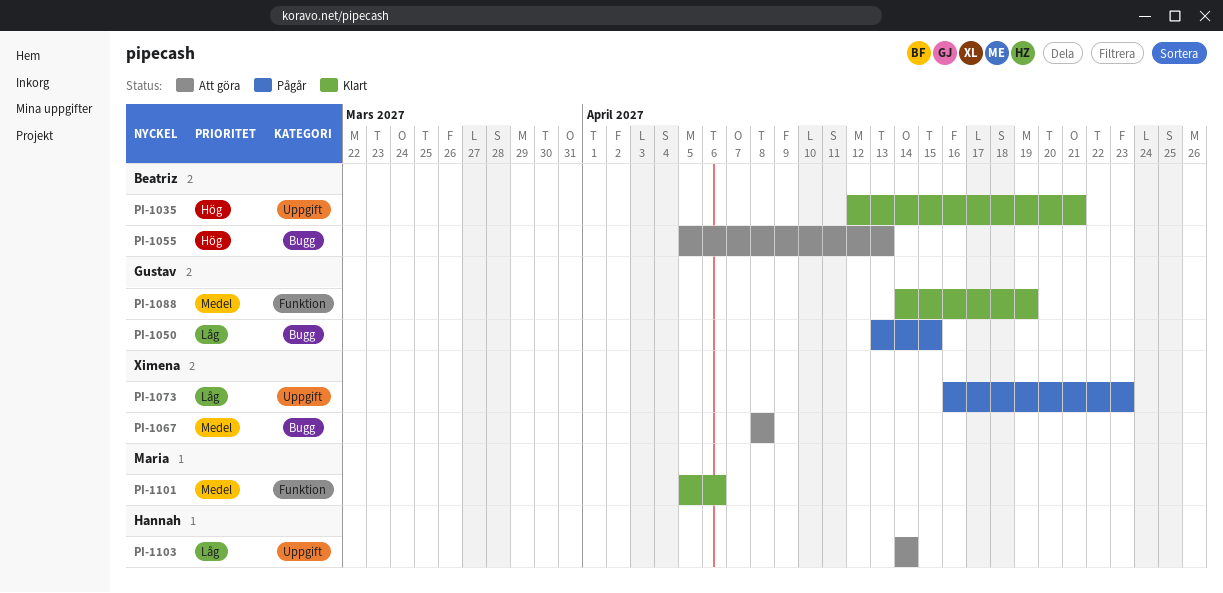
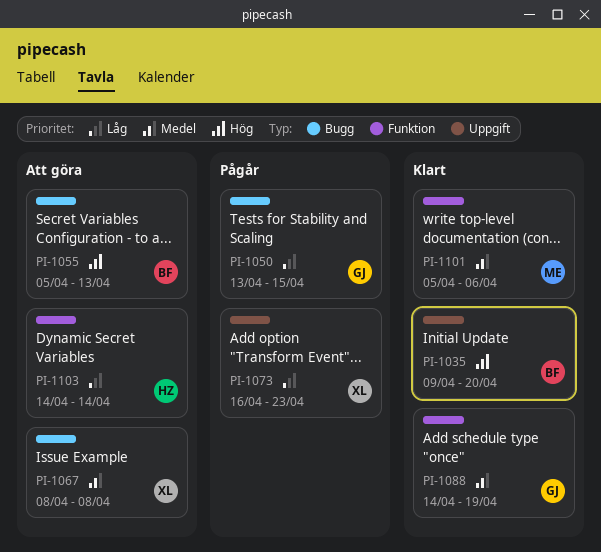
PI-1035, start: Apr 12 -> Apr 9
PI-1035, due: Apr 21 -> Apr 20
PI-1103, label: Uppgift -> Funktion

